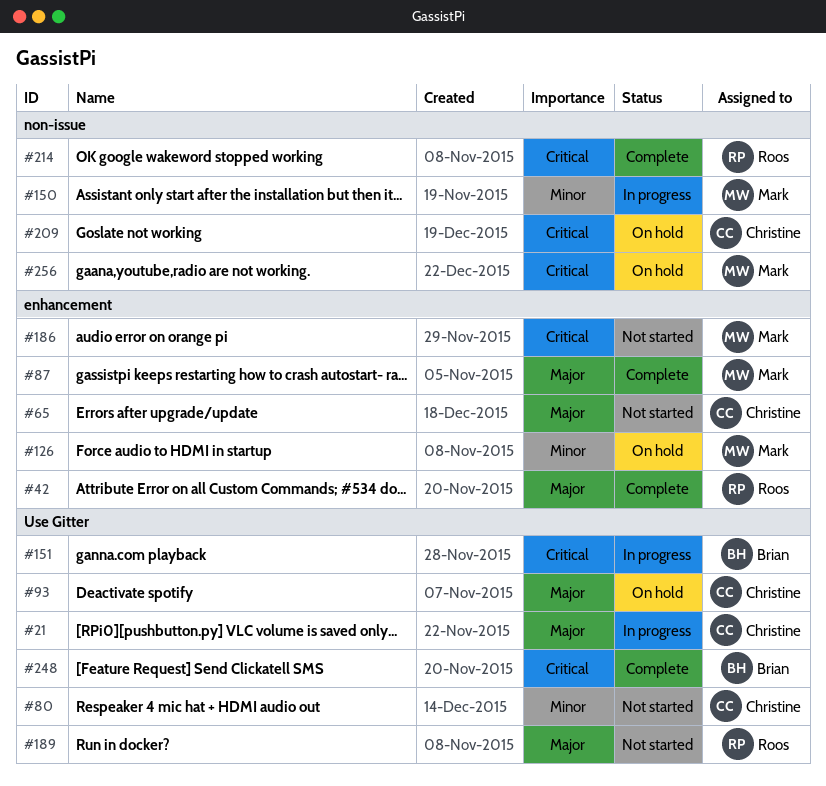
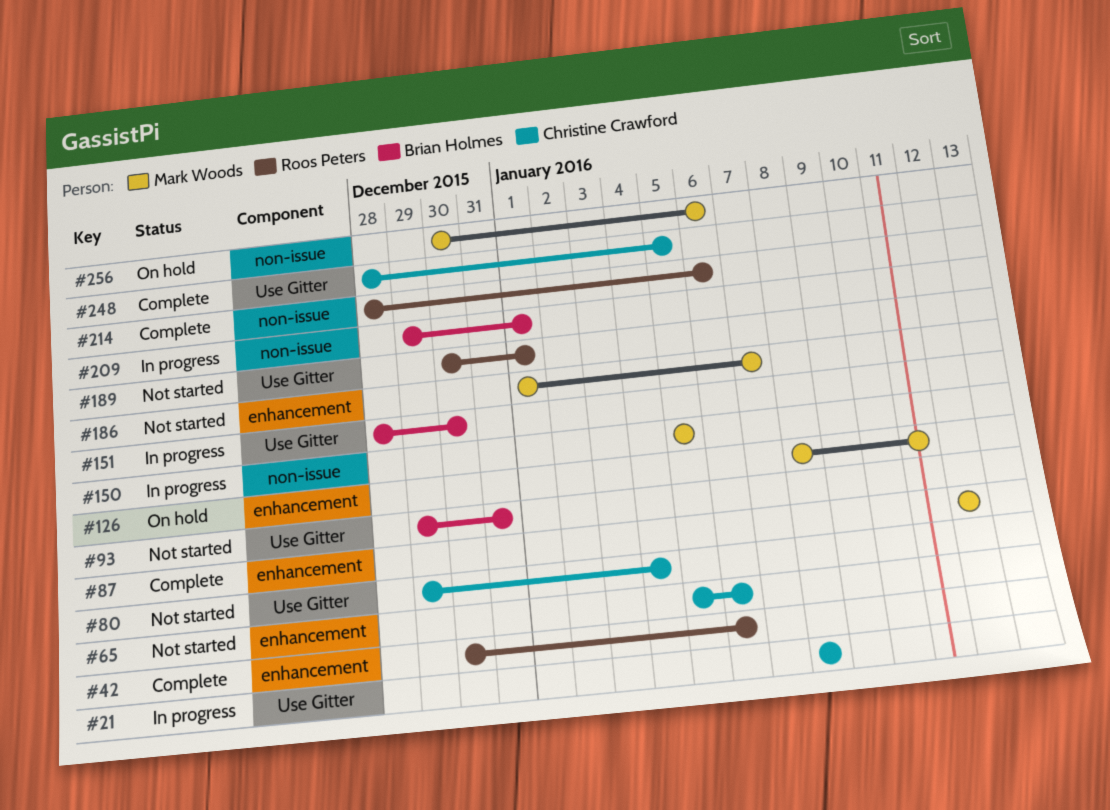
#93, status: On hold -> Not started
#93, owner: Christine Crawford -> Brian Holmes
#209, status: On hold -> In progress
#209, owner: Christine Crawford -> Brian Holmes
#248, owner: Brian Holmes -> Christine Crawford

